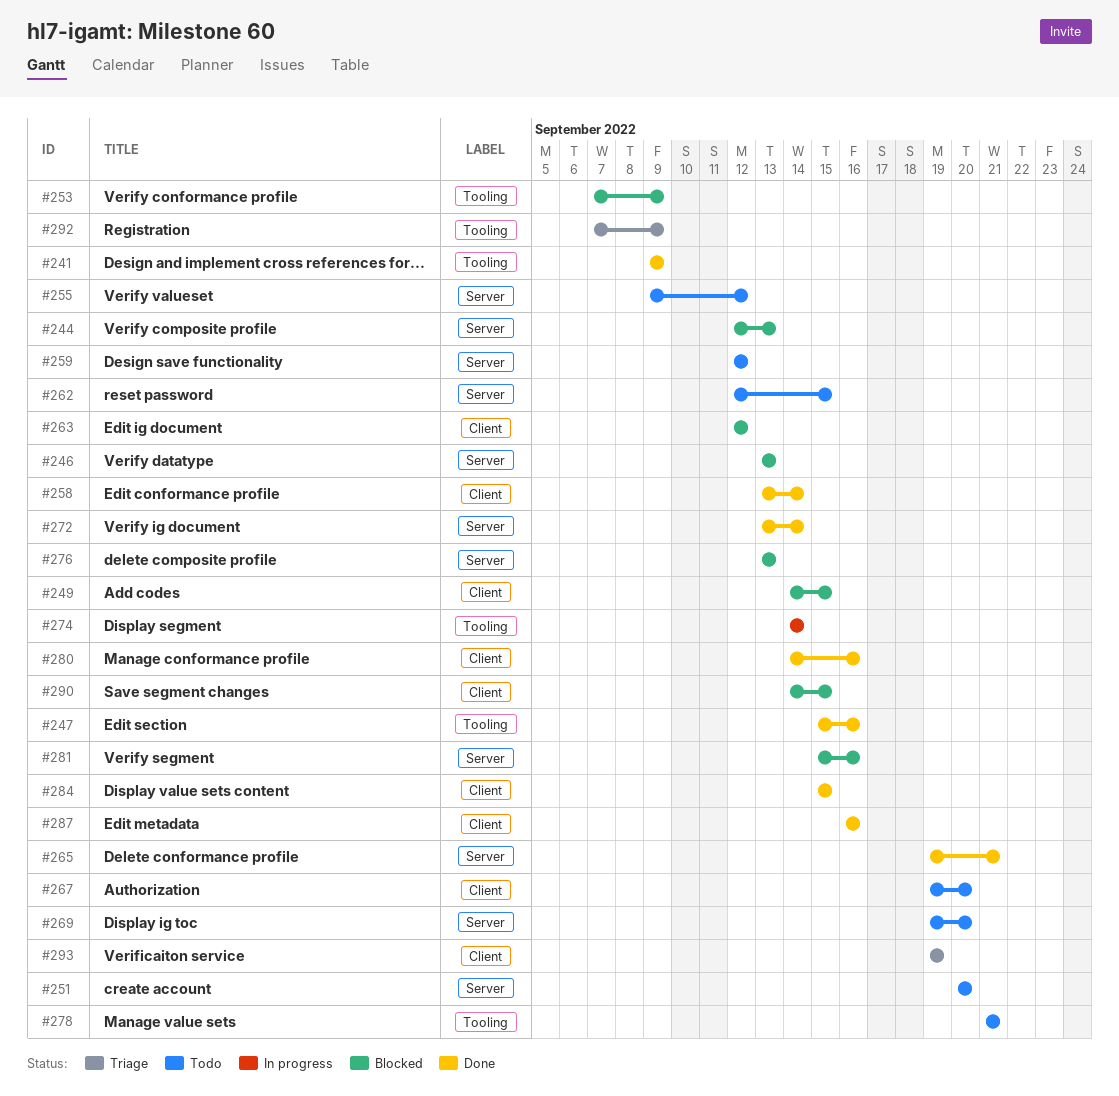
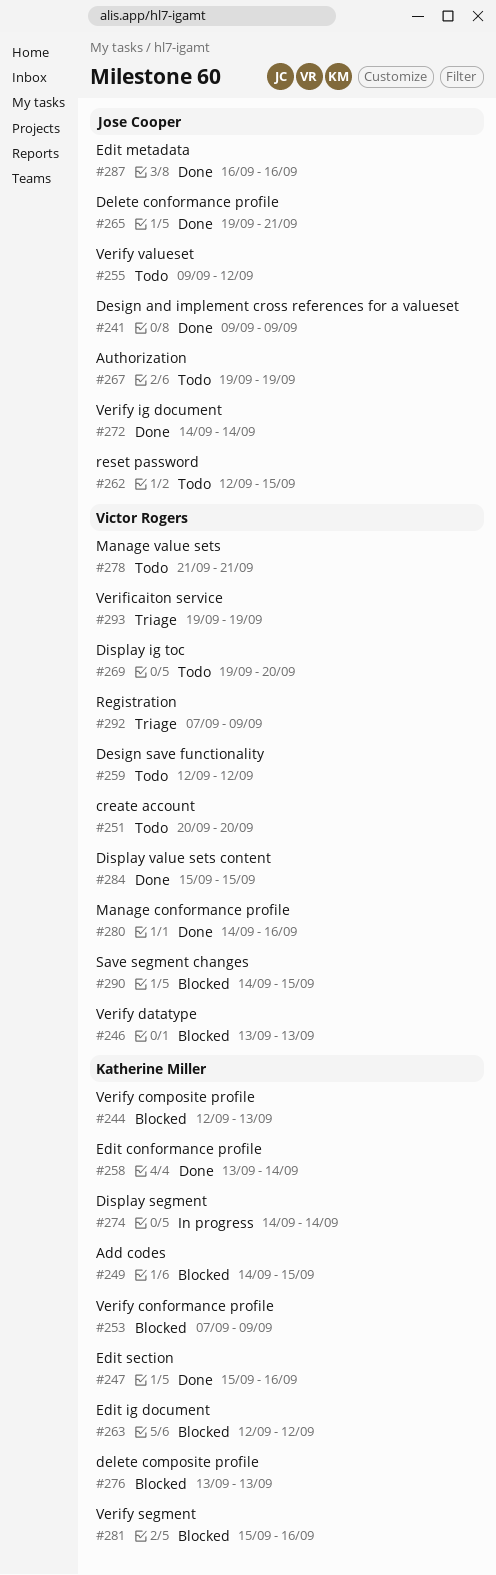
#267, due: Sep 20 -> Sep 19
#272, start: Sep 13 -> Sep 14

